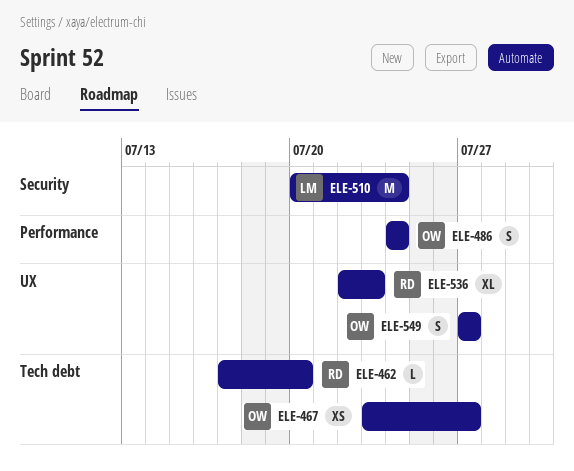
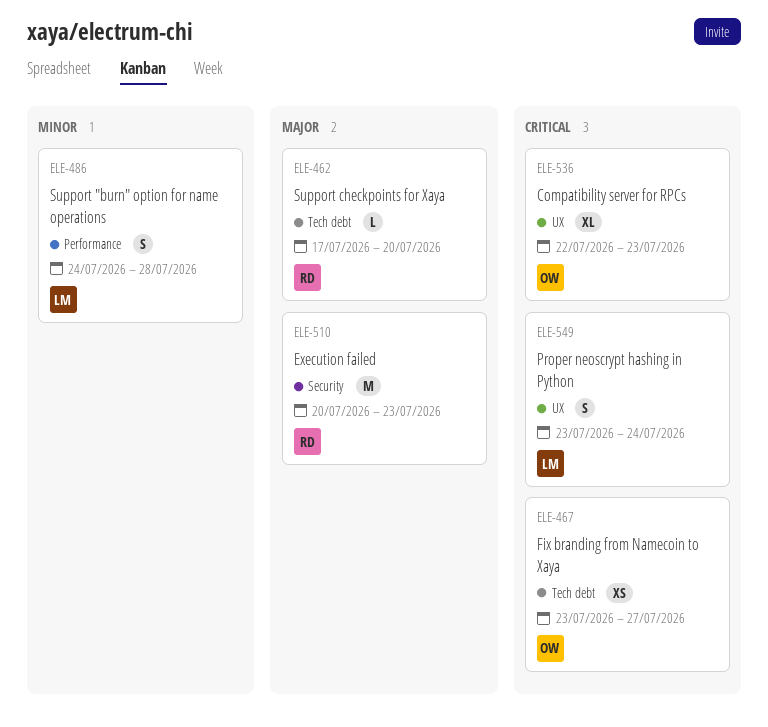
ELE-486, owner: OW -> LM
ELE-486, due: Jul 24 -> Jul 28
ELE-510, owner: LM -> RD
ELE-510, due: Jul 24 -> Jul 23
ELE-536, owner: RD -> OW
ELE-549, owner: OW -> LM
ELE-549, start: Jul 27 -> Jul 23
ELE-549, due: Jul 27 -> Jul 24

